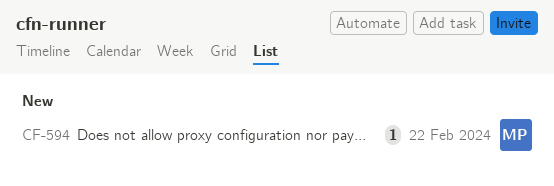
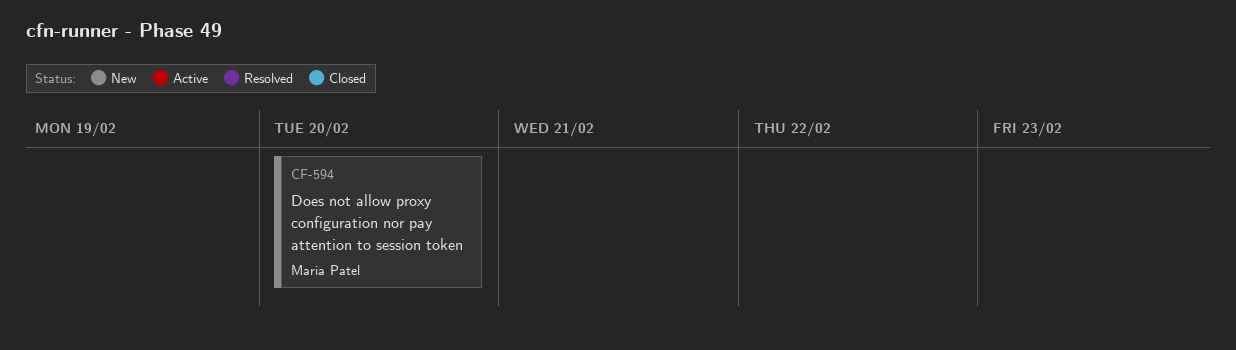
CF-594, due: Feb 22 -> Feb 20

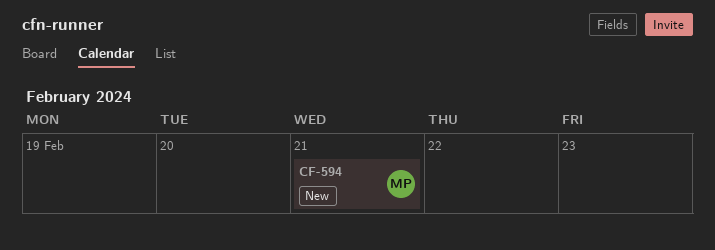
CF-594, due: Feb 20 -> Feb 21

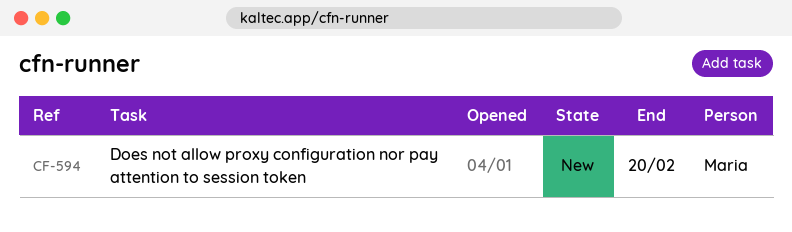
CF-594, due: Feb 21 -> Feb 20

